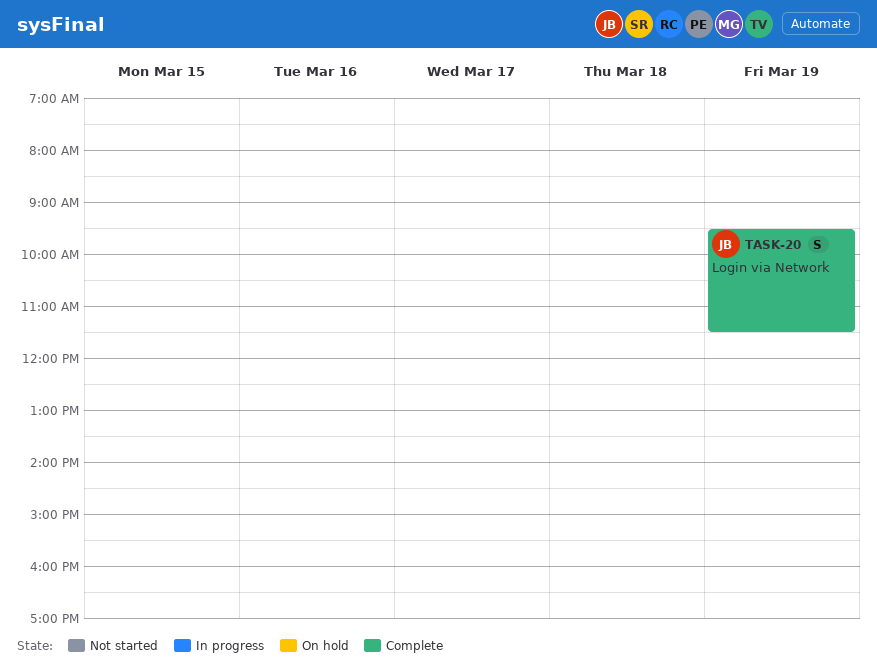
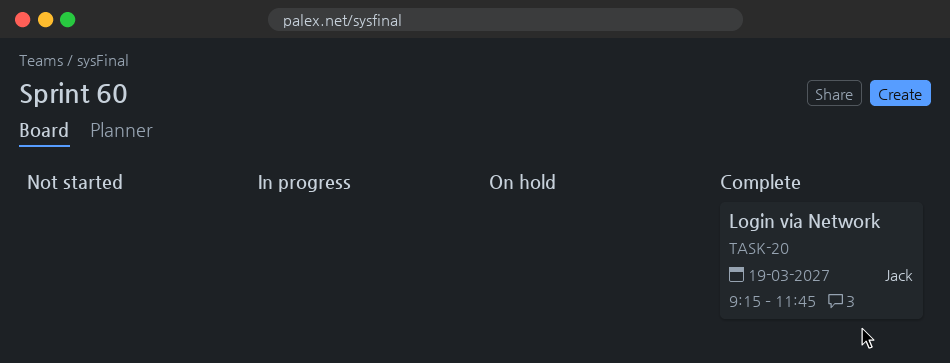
TASK-20, begins: 09:30 -> 09:15
TASK-20, ends: 11:30 -> 11:45

